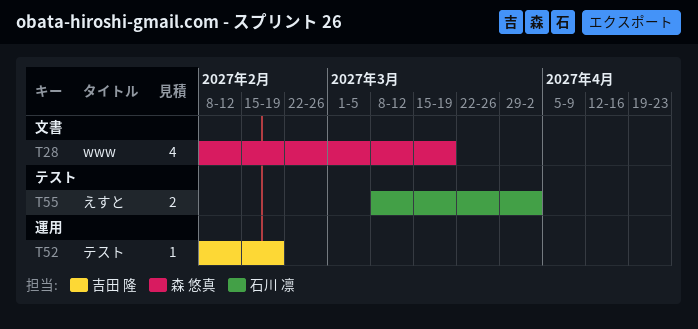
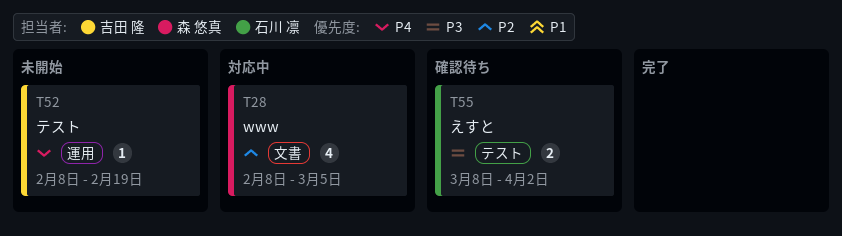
T28, due: Mar 19 -> Mar 5

